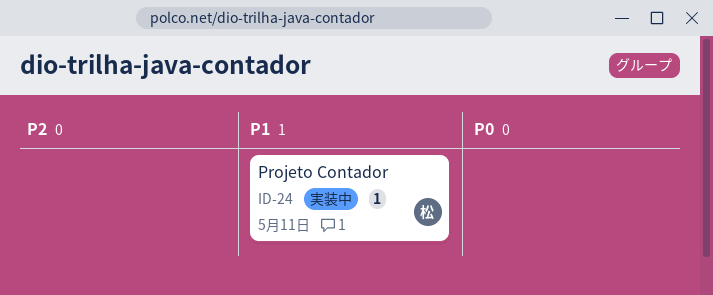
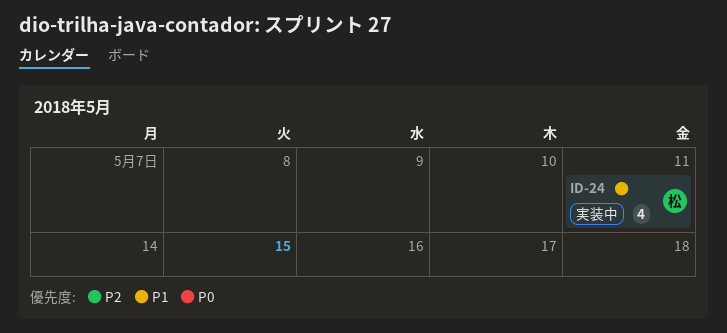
ID-24, estimate: 1 -> 4

